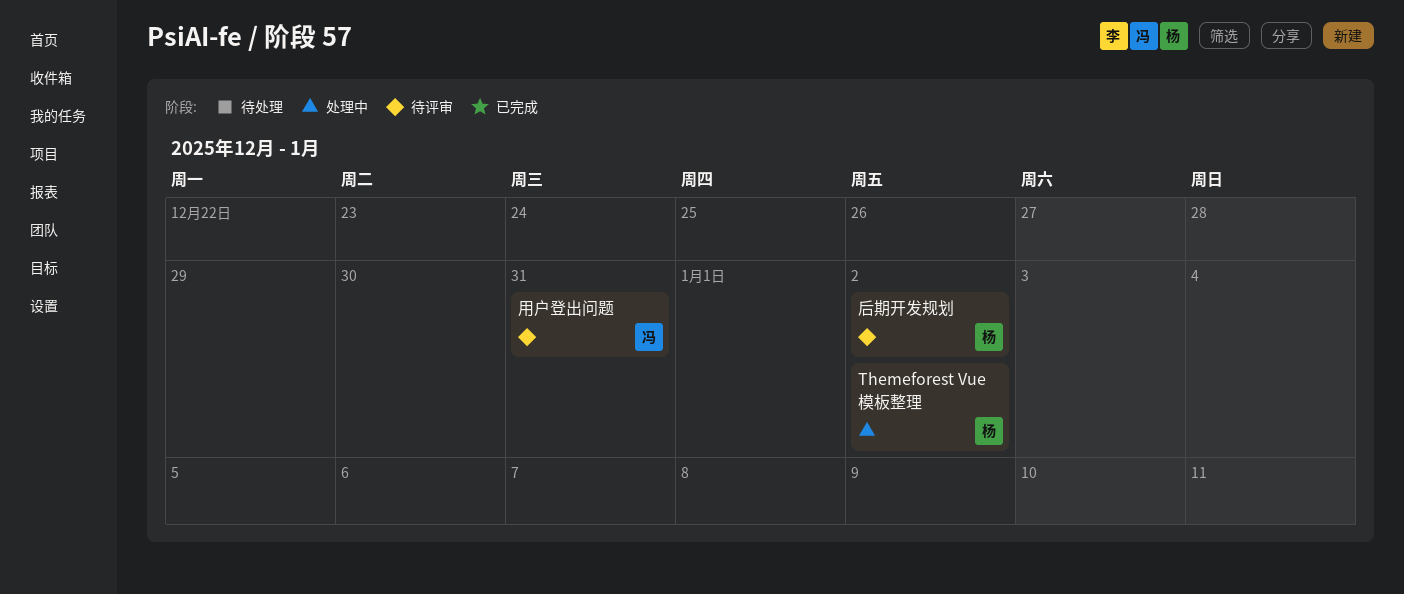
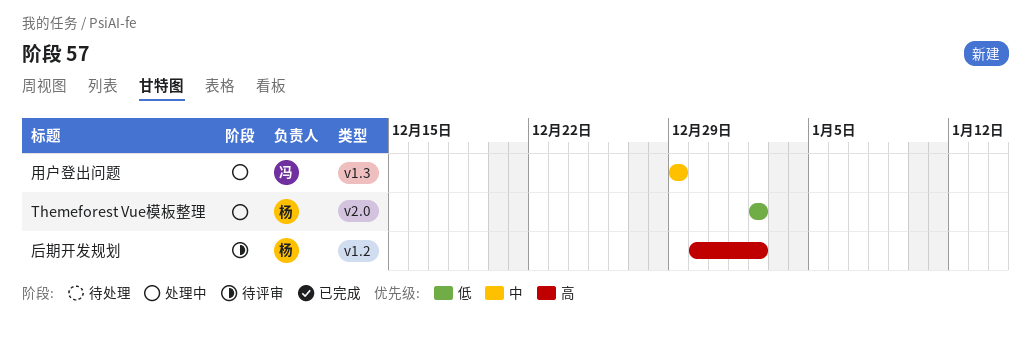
用户登出问题, status: 待评审 -> 处理中
用户登出问题, due: Dec 31 -> Dec 29

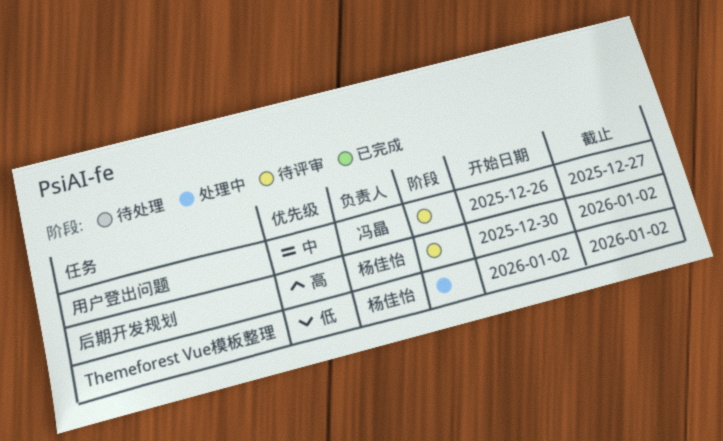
用户登出问题, status: 处理中 -> 待评审
用户登出问题, start: Dec 29 -> Dec 26
用户登出问题, due: Dec 29 -> Dec 27

